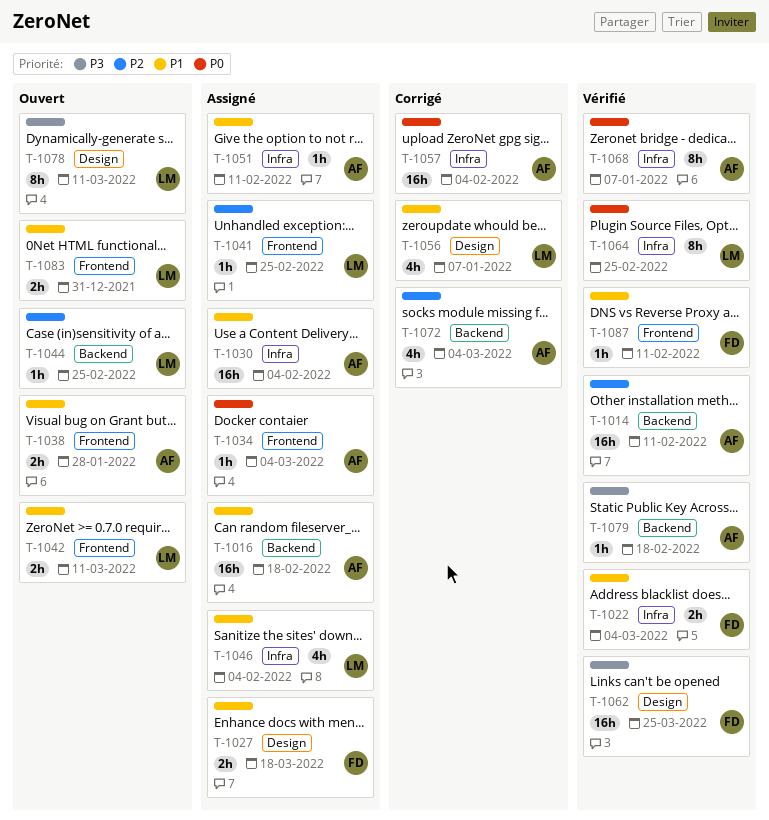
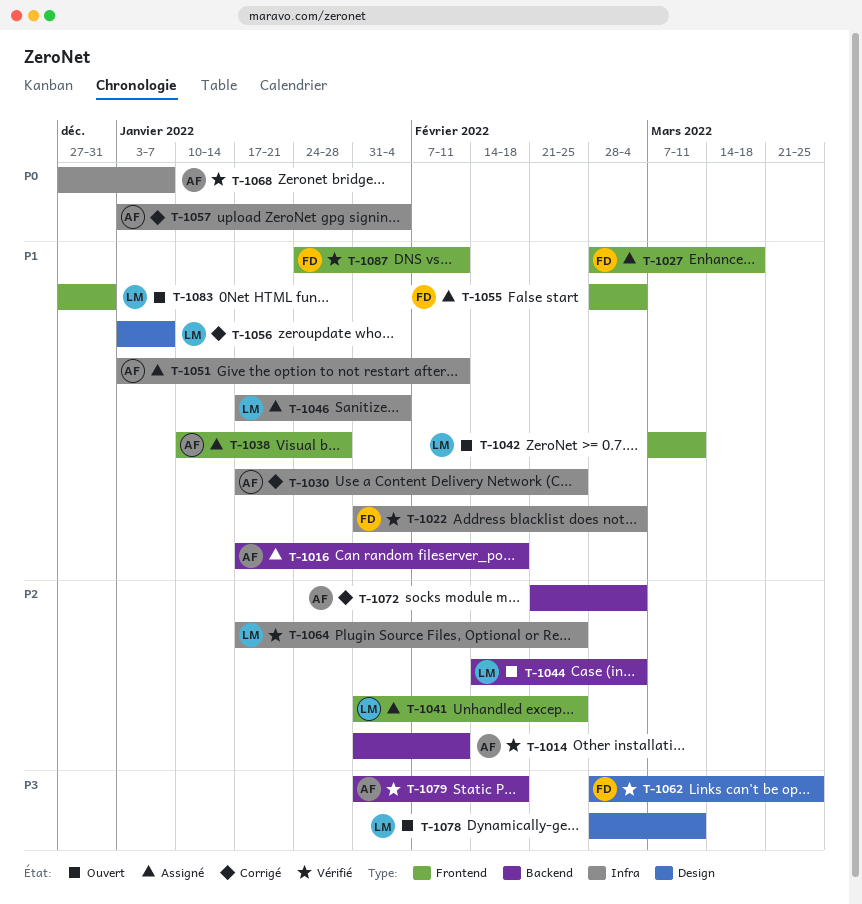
T-1027, label: Design -> Frontend
T-1030, status: Assigné -> Corrigé
T-1030, due: Feb 4 -> Feb 25
T-1034: present -> none
T-1038, status: Ouvert -> Assigné
T-1044, due: Feb 25 -> Mar 4
T-1055: none -> present
T-1064, priority: P0 -> P2

